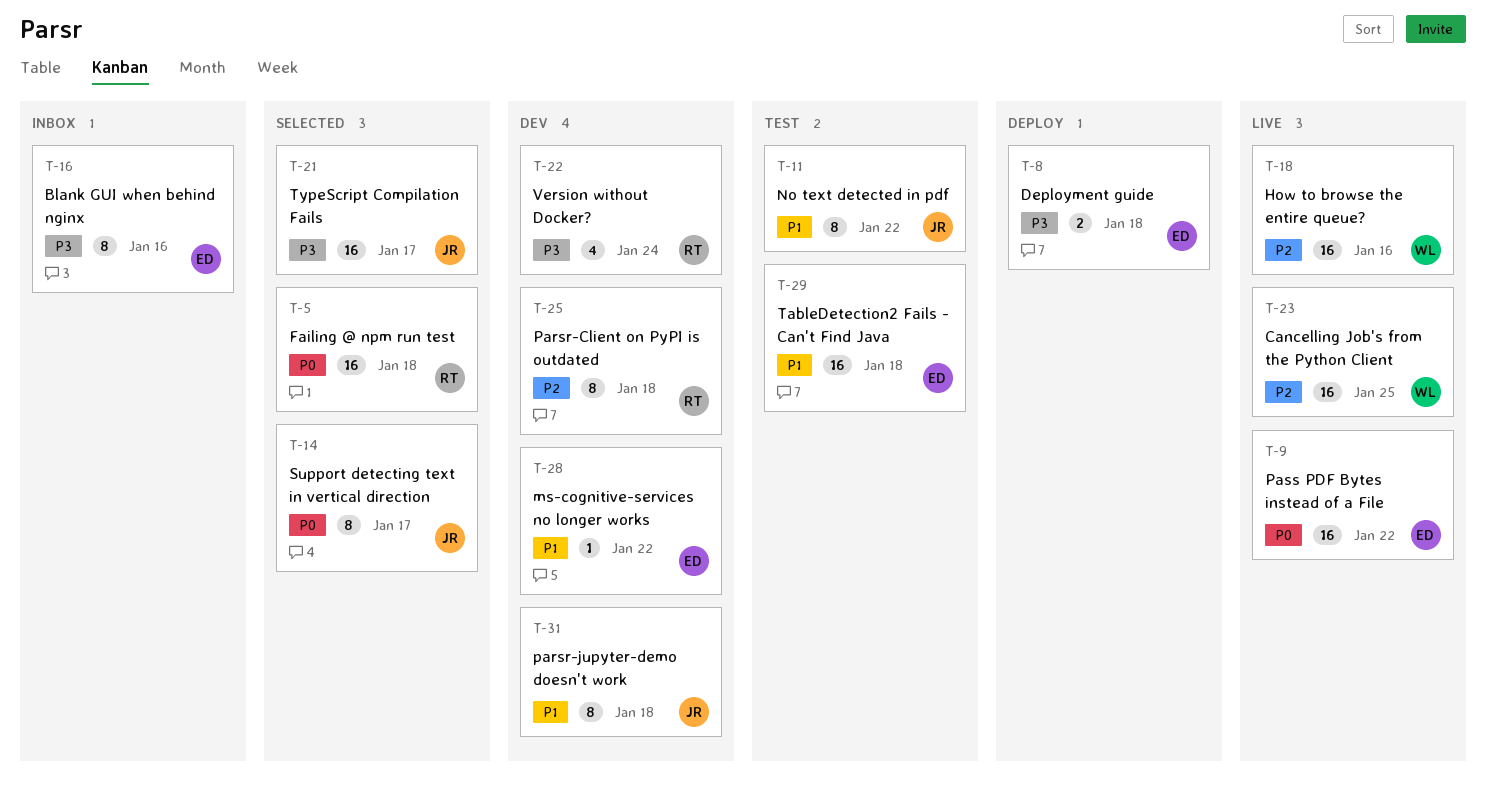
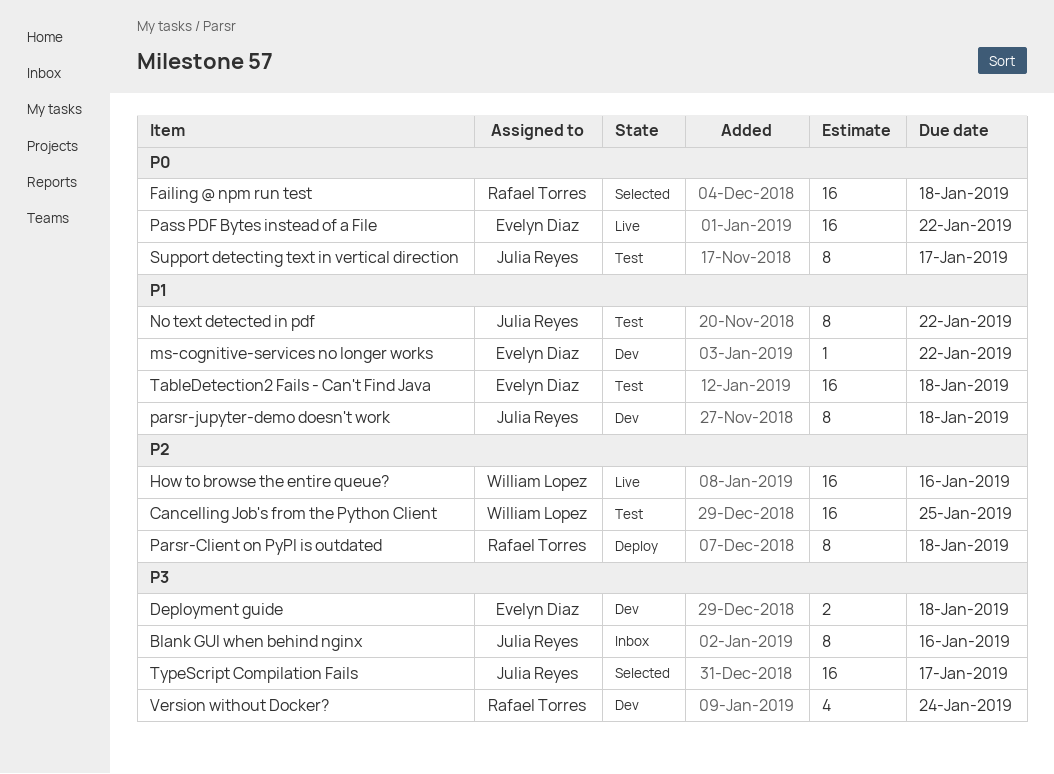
Blank GUI when behind nginx, owner: Evelyn Diaz -> Julia Reyes
Cancelling Job's from the Python Client, status: Live -> Test
Deployment guide, status: Deploy -> Dev
Parsr-Client on PyPI is outdated, status: Dev -> Deploy
Support detecting text in vertical direction, status: Selected -> Test

